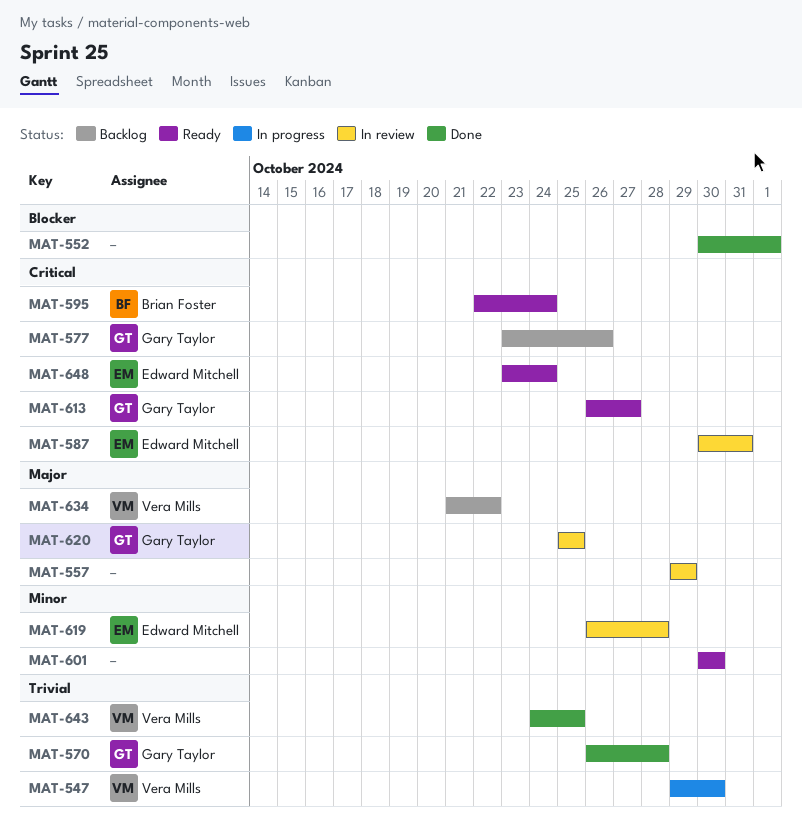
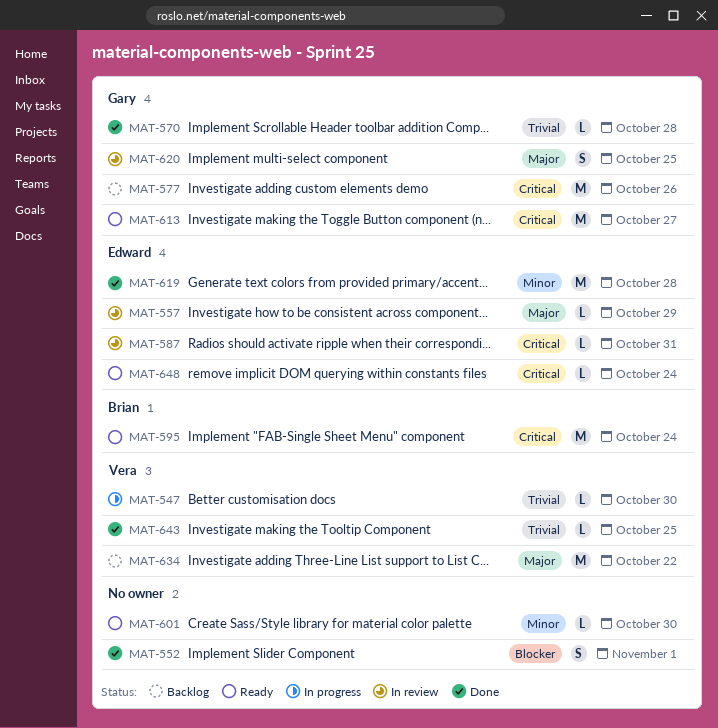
MAT-557, owner: none -> Edward Mitchell
MAT-619, status: In review -> Done

